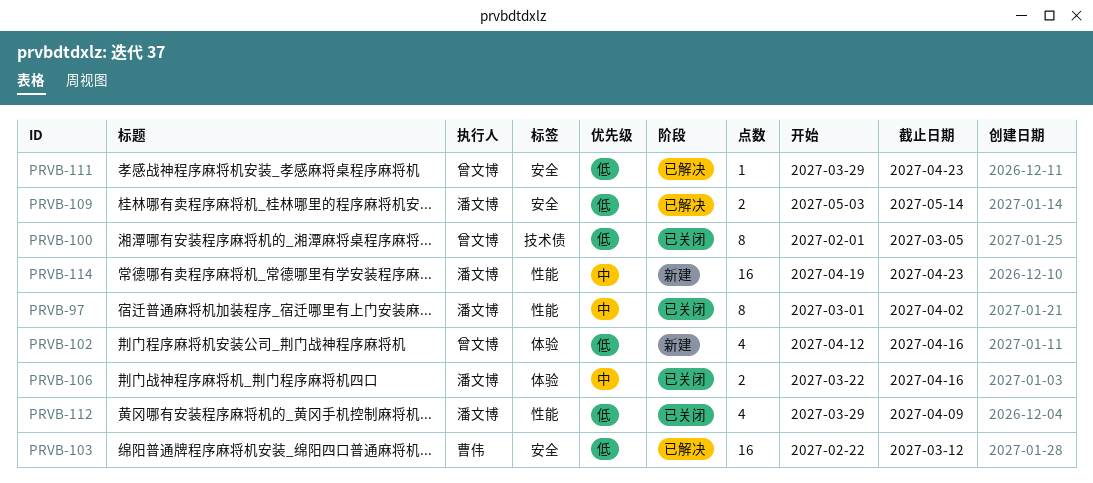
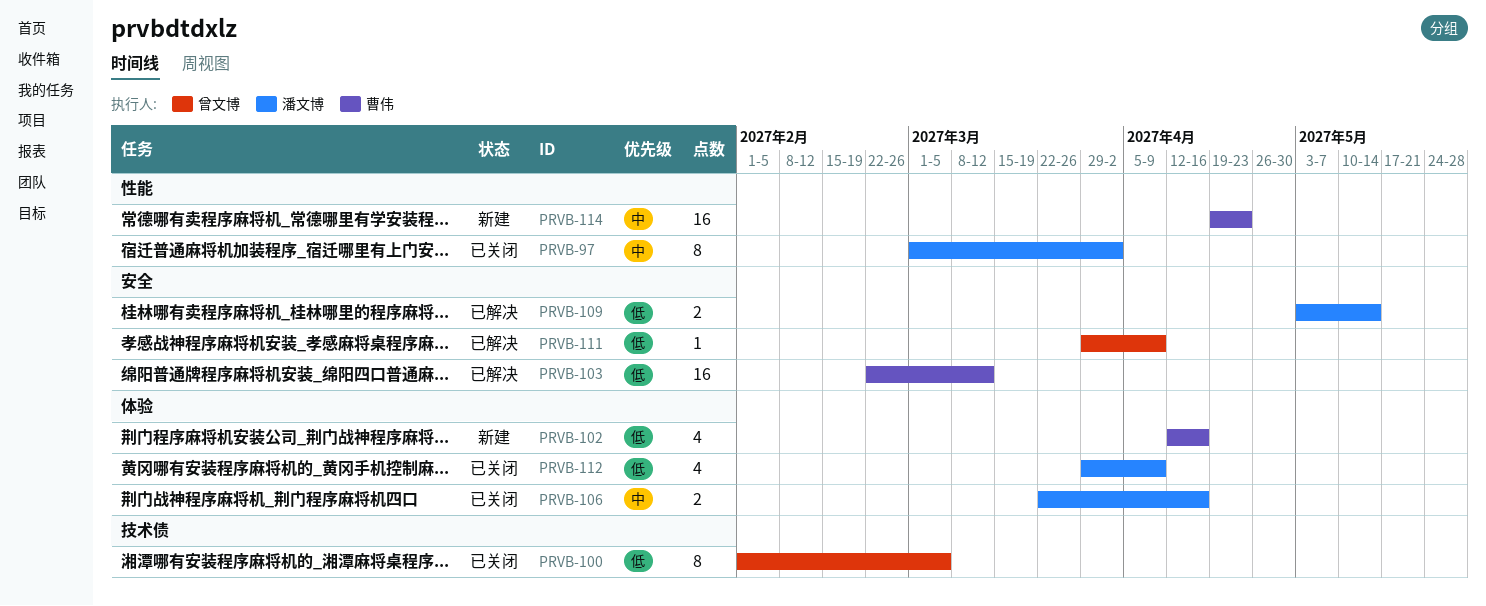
PRVB-102, owner: 曾文博 -> 曹伟
PRVB-111, due: Apr 23 -> Apr 9
PRVB-112, label: 性能 -> 体验
PRVB-114, owner: 潘文博 -> 曹伟

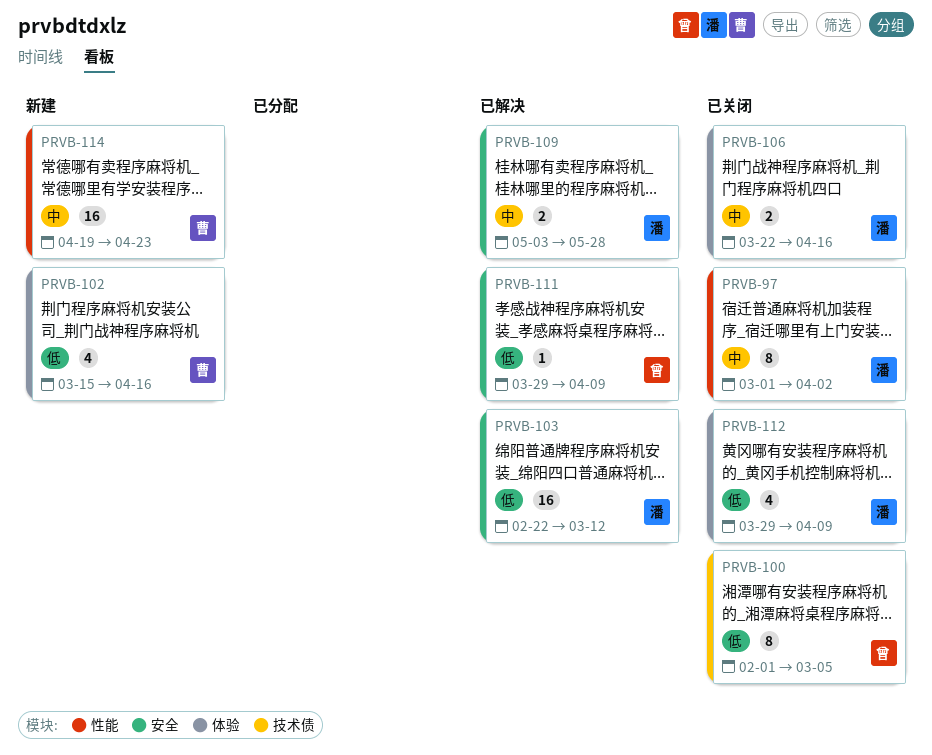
PRVB-102, start: Apr 12 -> Mar 15
PRVB-103, owner: 曹伟 -> 潘文博
PRVB-109, priority: 低 -> 中
PRVB-109, due: May 14 -> May 28

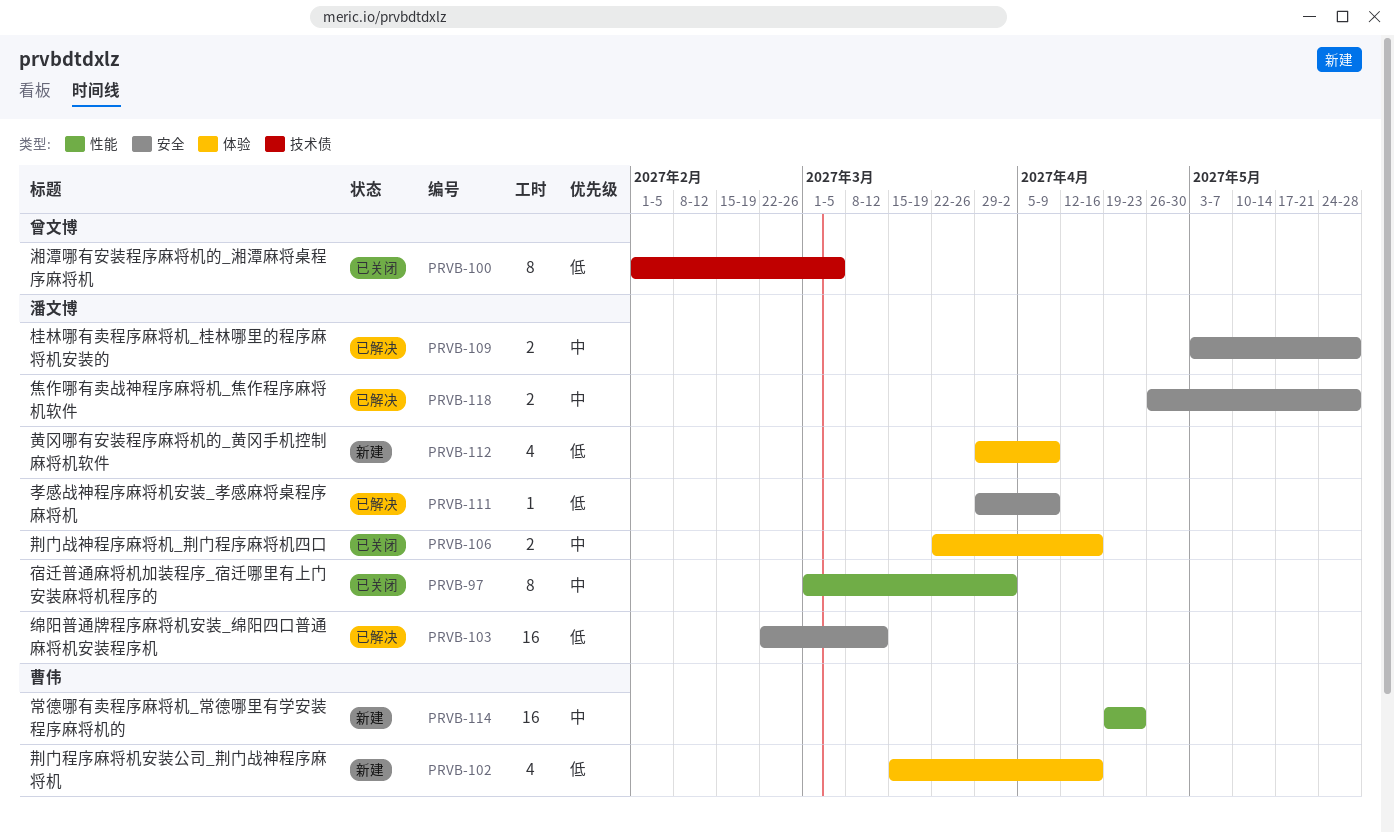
PRVB-111, owner: 曾文博 -> 潘文博
PRVB-112, status: 已关闭 -> 新建
PRVB-118: none -> present

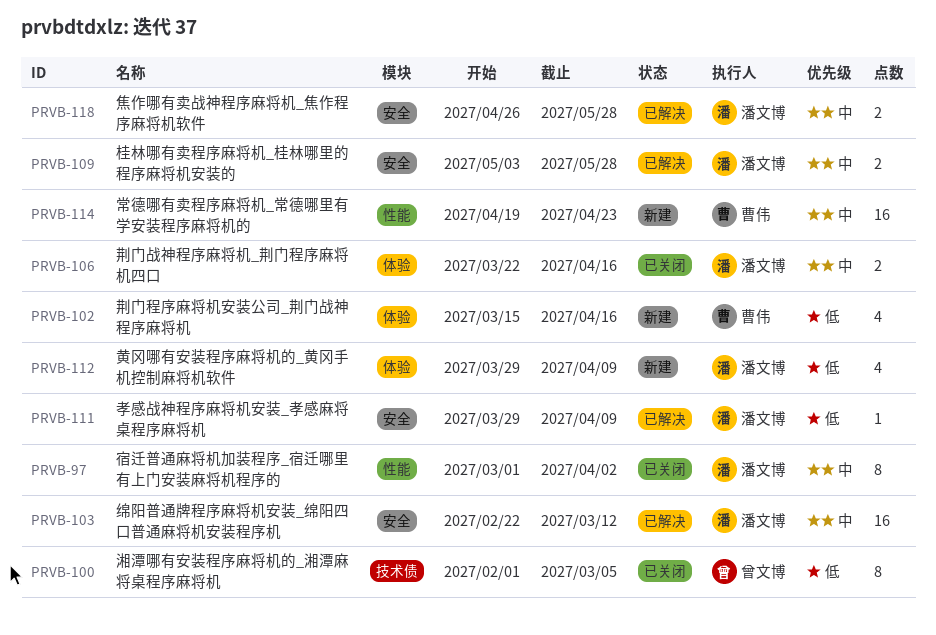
PRVB-103, priority: 低 -> 中

